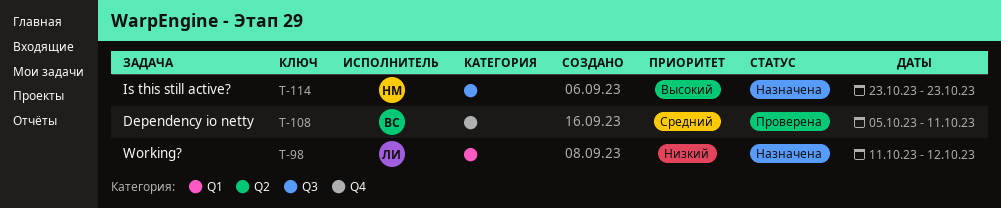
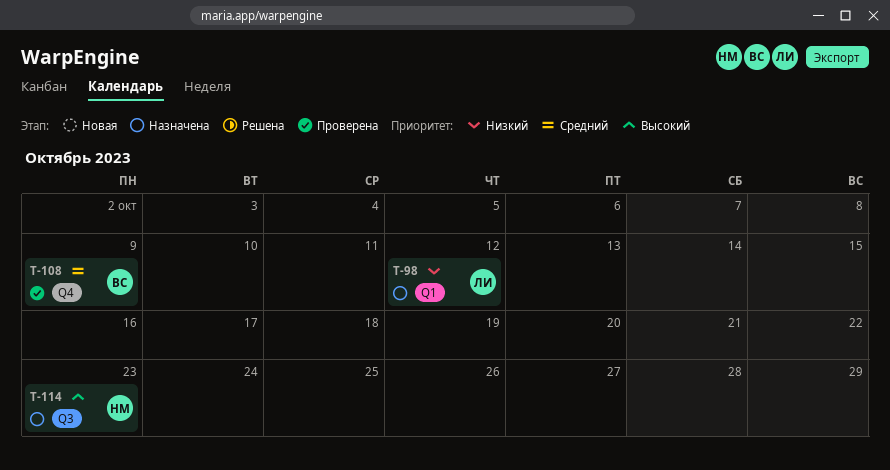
T-108, due: Oct 11 -> Oct 9

